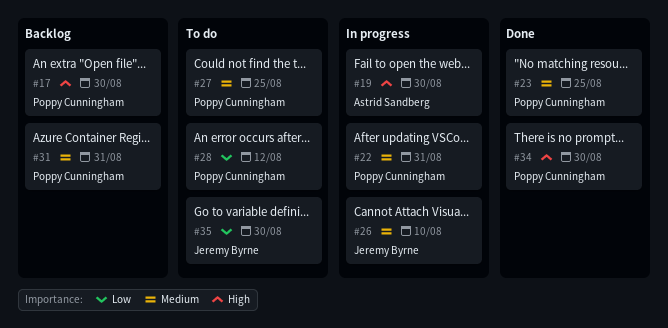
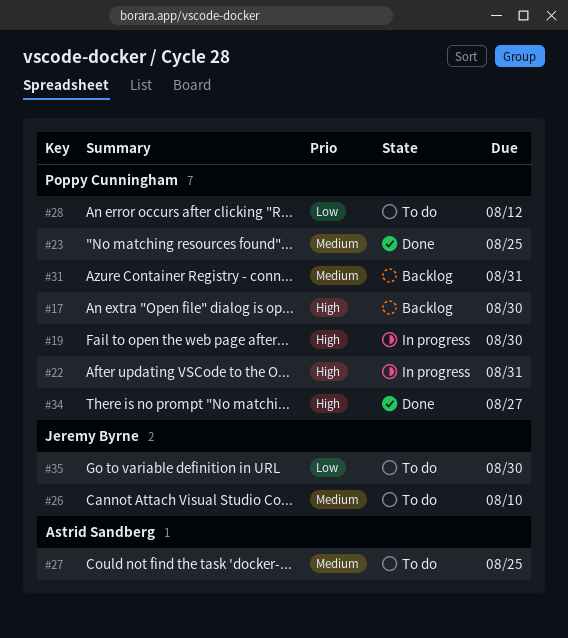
#19, owner: Astrid Sandberg -> Poppy Cunningham
#22, priority: Medium -> High
#26, status: In progress -> To do
#27, owner: Poppy Cunningham -> Astrid Sandberg
#34, due: Aug 30 -> Aug 27

